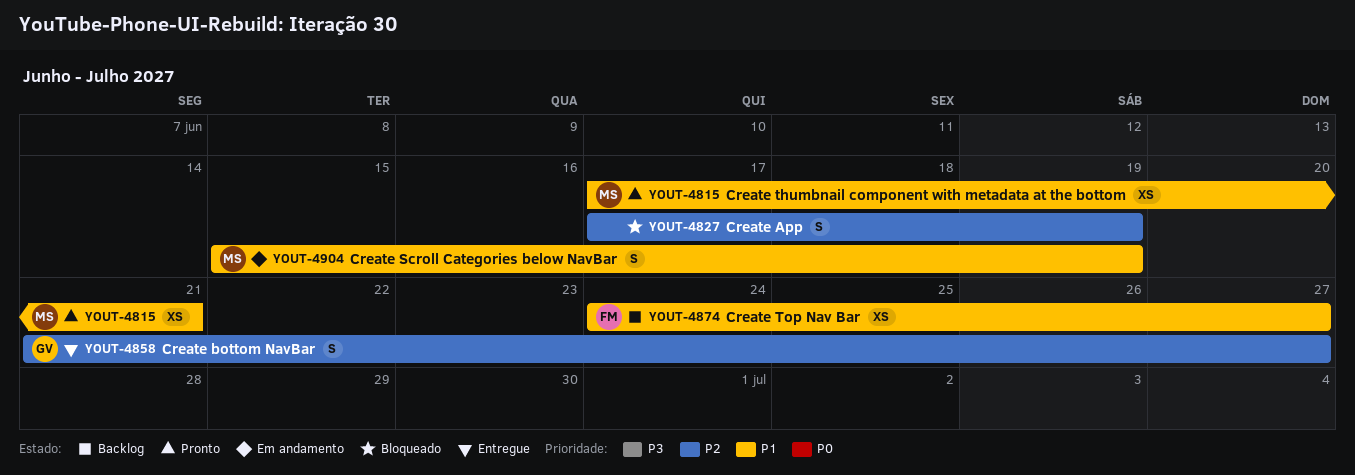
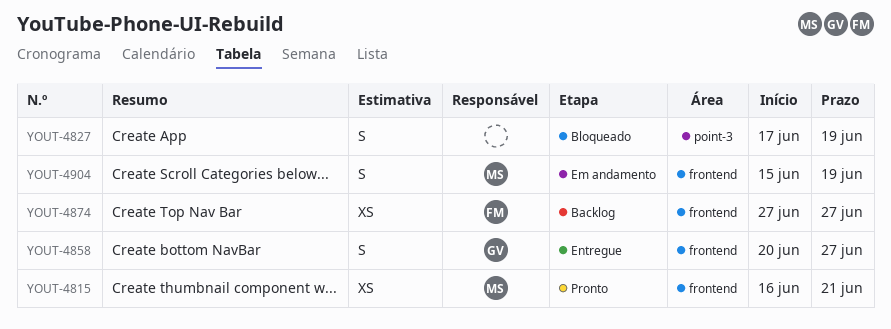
YOUT-4815, start: Jun 17 -> Jun 16
YOUT-4858, start: Jun 21 -> Jun 20
YOUT-4874, start: Jun 24 -> Jun 27

